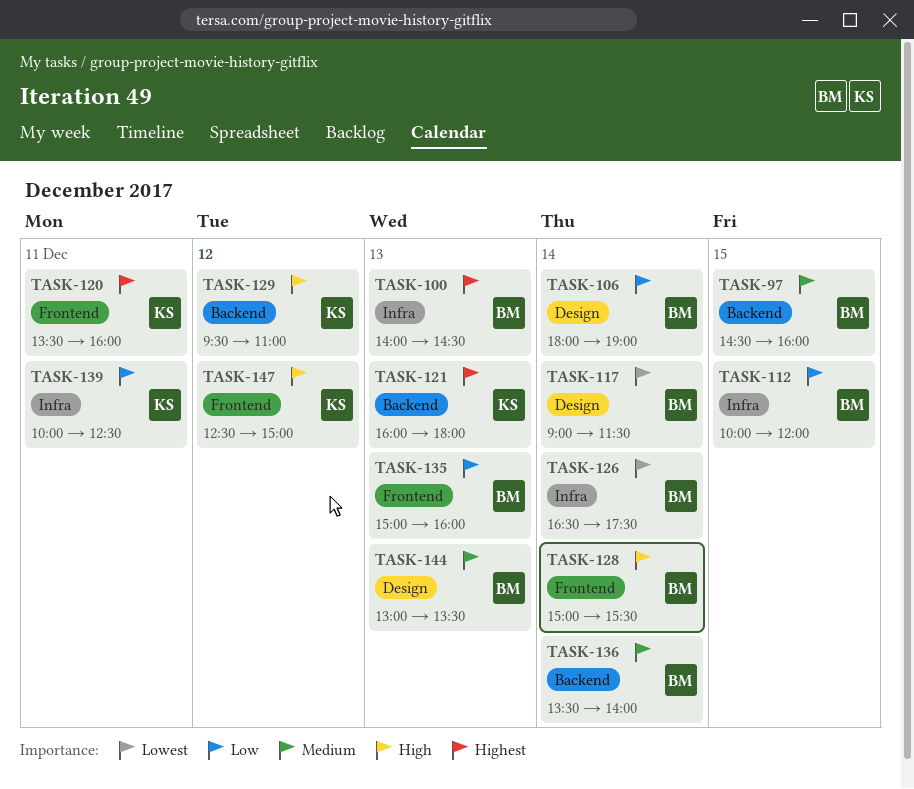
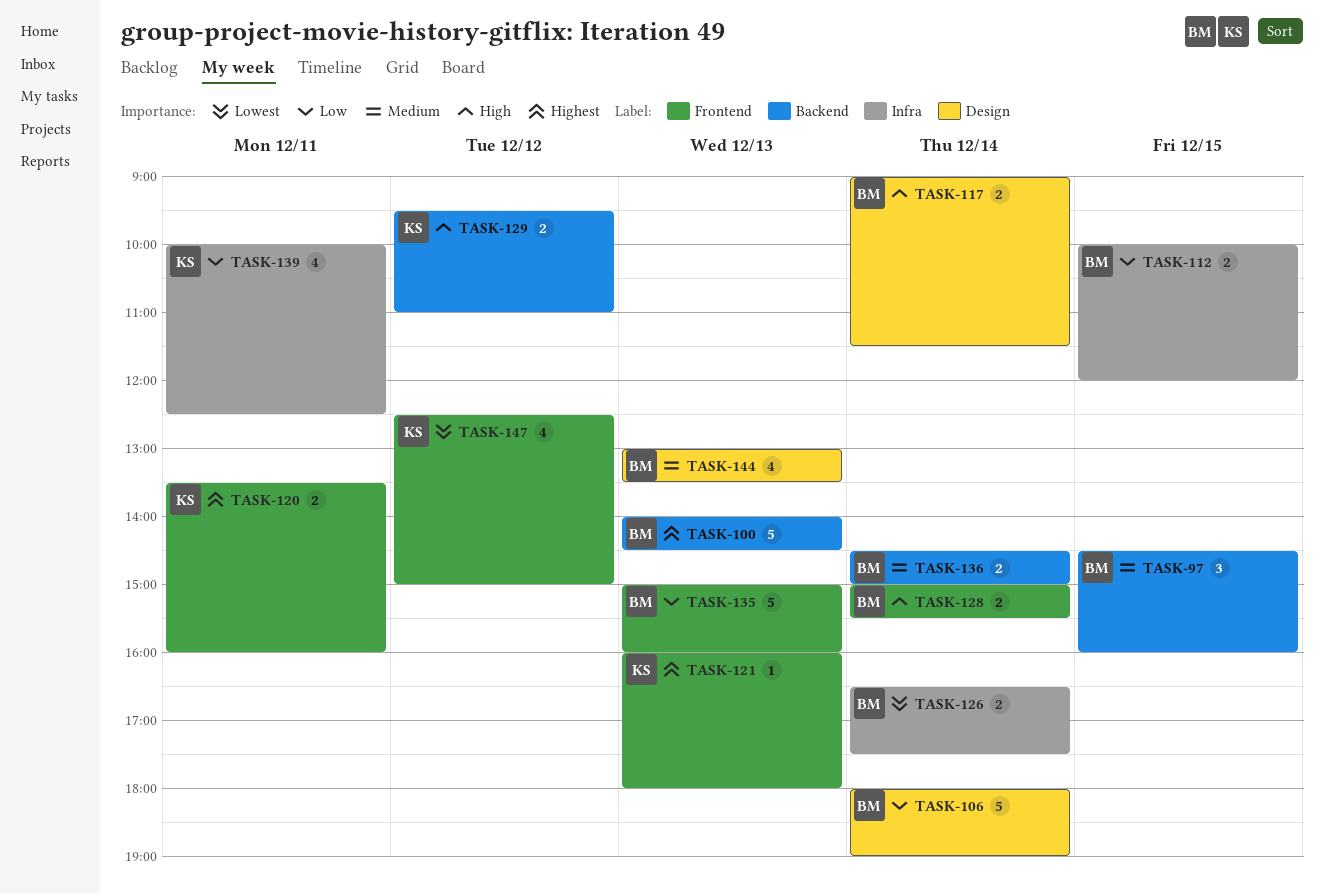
TASK-100, label: Infra -> Backend
TASK-117, priority: Lowest -> High
TASK-121, label: Backend -> Frontend
TASK-136, begins: 13:30 -> 14:30
TASK-136, ends: 14:00 -> 15:00
TASK-147, priority: High -> Lowest

